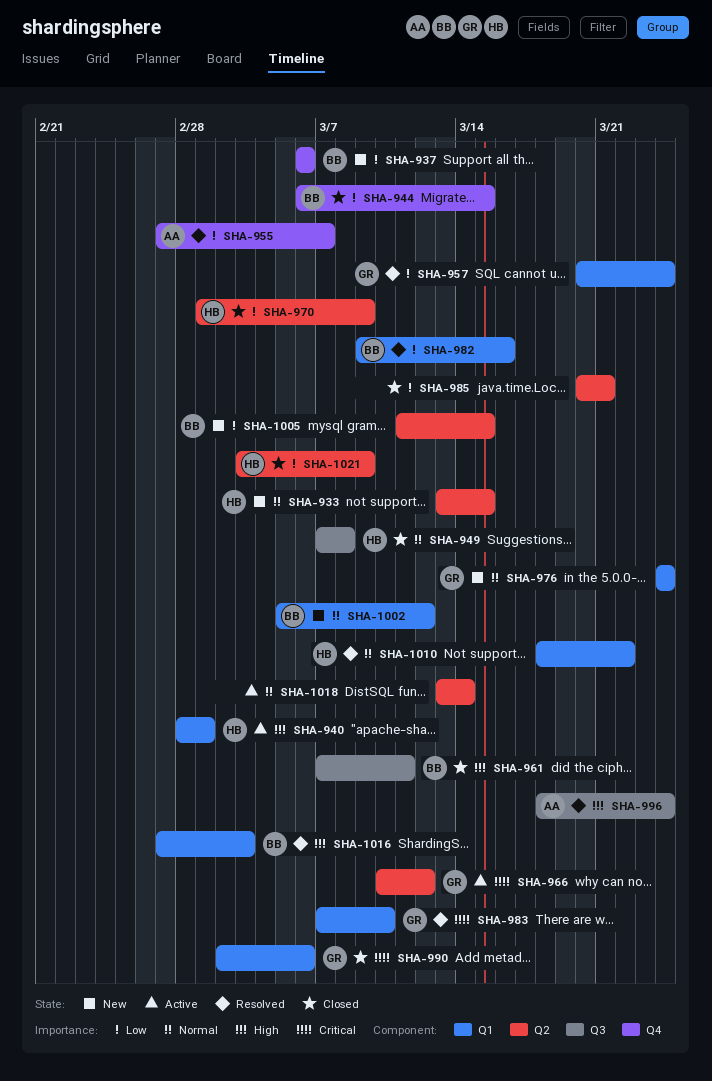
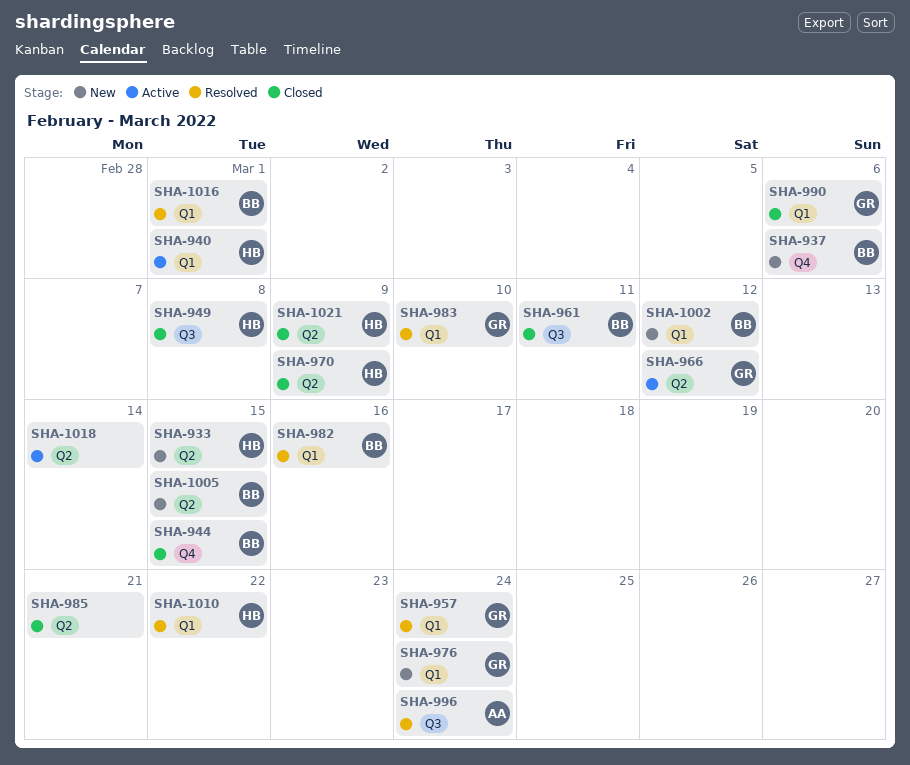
SHA-955: present -> none
SHA-1016, due: Mar 3 -> Mar 1

